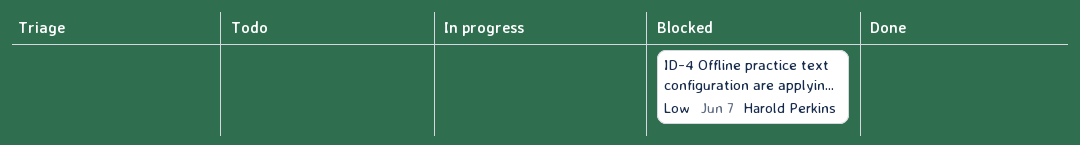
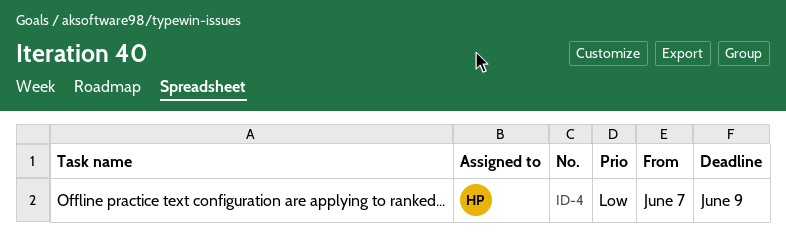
ID-4, due: Jun 7 -> Jun 9

